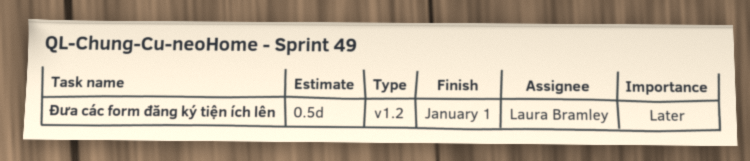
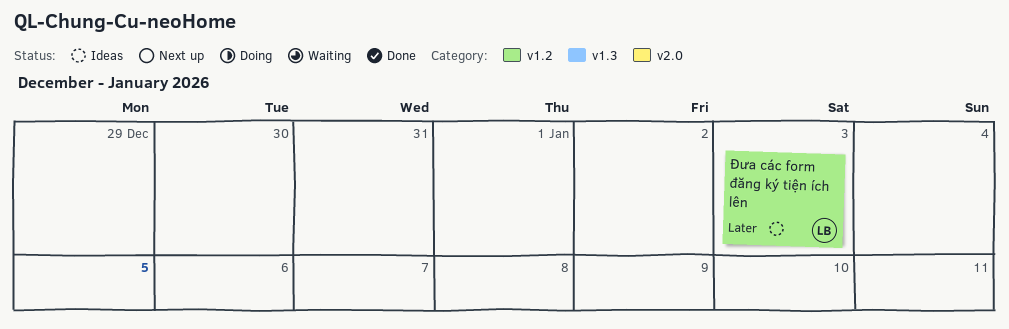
Đưa các form đăng ký tiện ích lên, due: Jan 1 -> Jan 3

